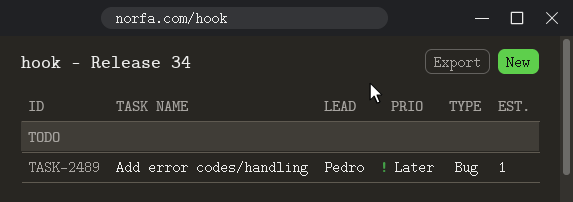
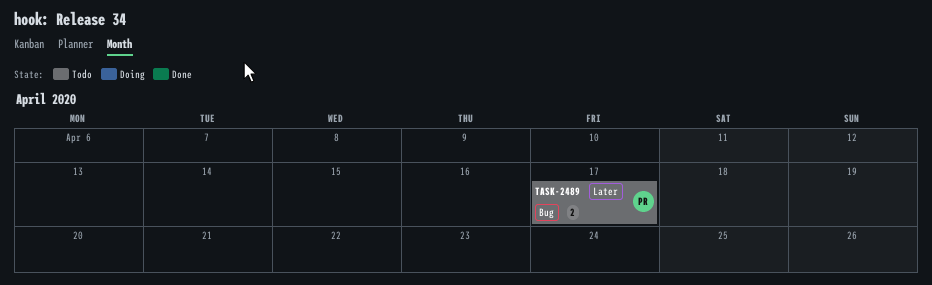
TASK-2489, estimate: 1 -> 2

